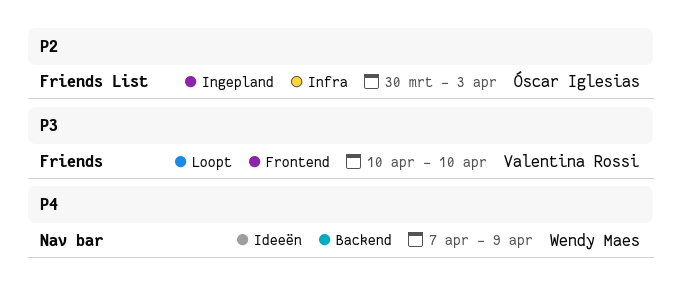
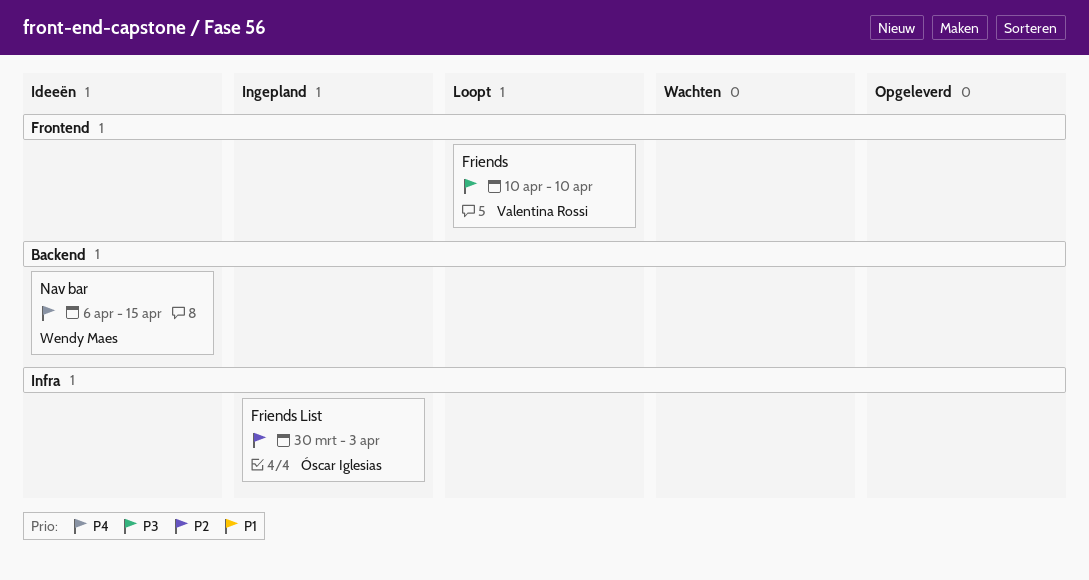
Nav bar, start: Apr 7 -> Apr 6
Nav bar, due: Apr 9 -> Apr 15

